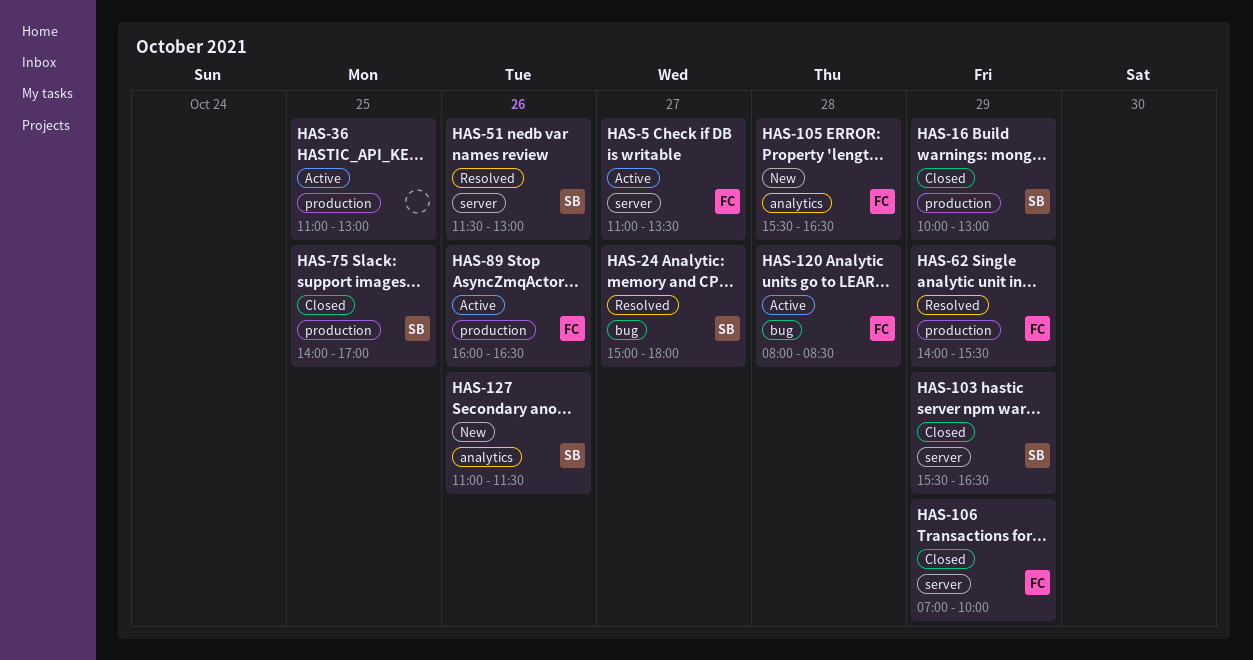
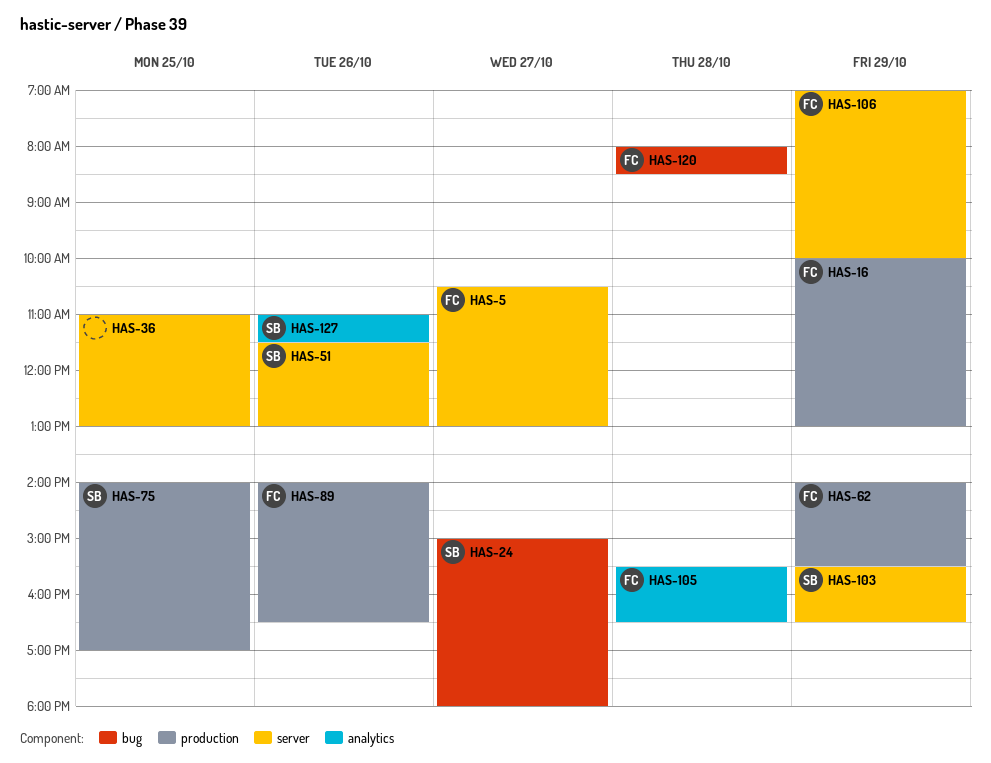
HAS-5, begins: 11:00 -> 10:30
HAS-5, ends: 13:30 -> 13:00
HAS-16, owner: SB -> FC
HAS-36, label: production -> server
HAS-89, begins: 16:00 -> 14:00

